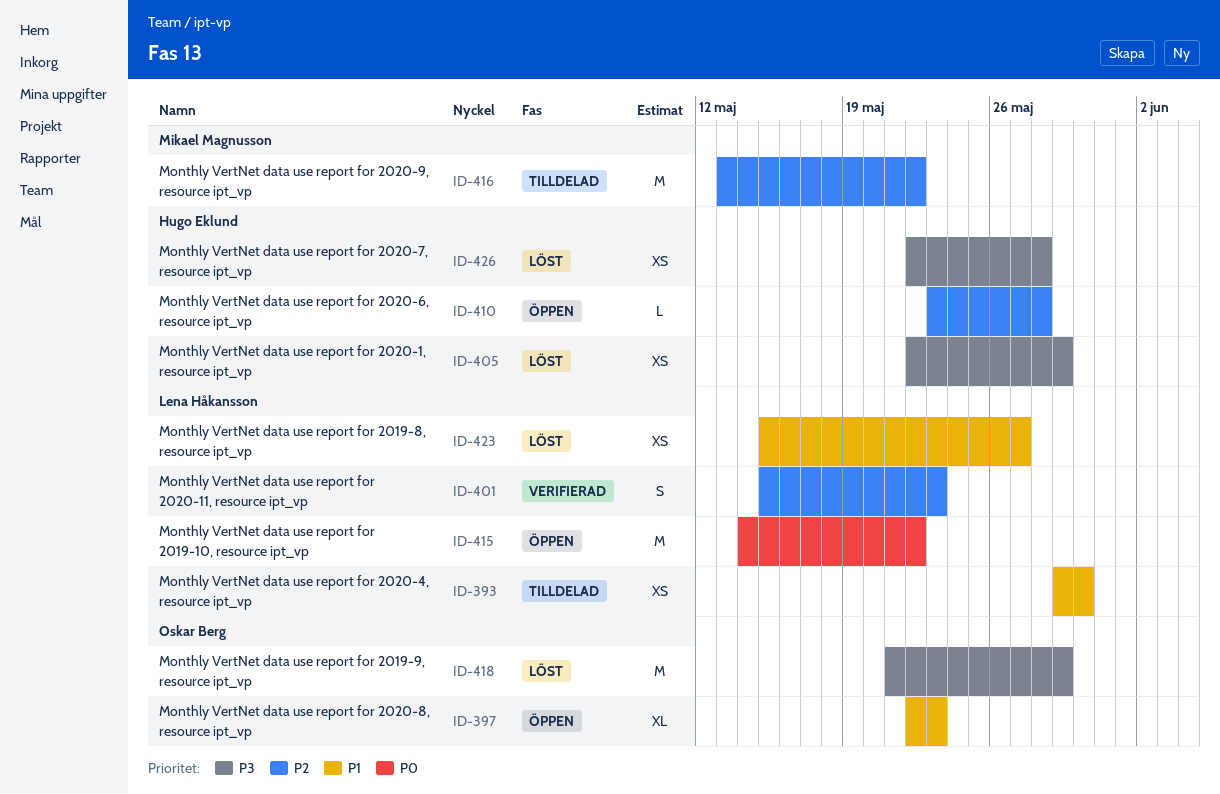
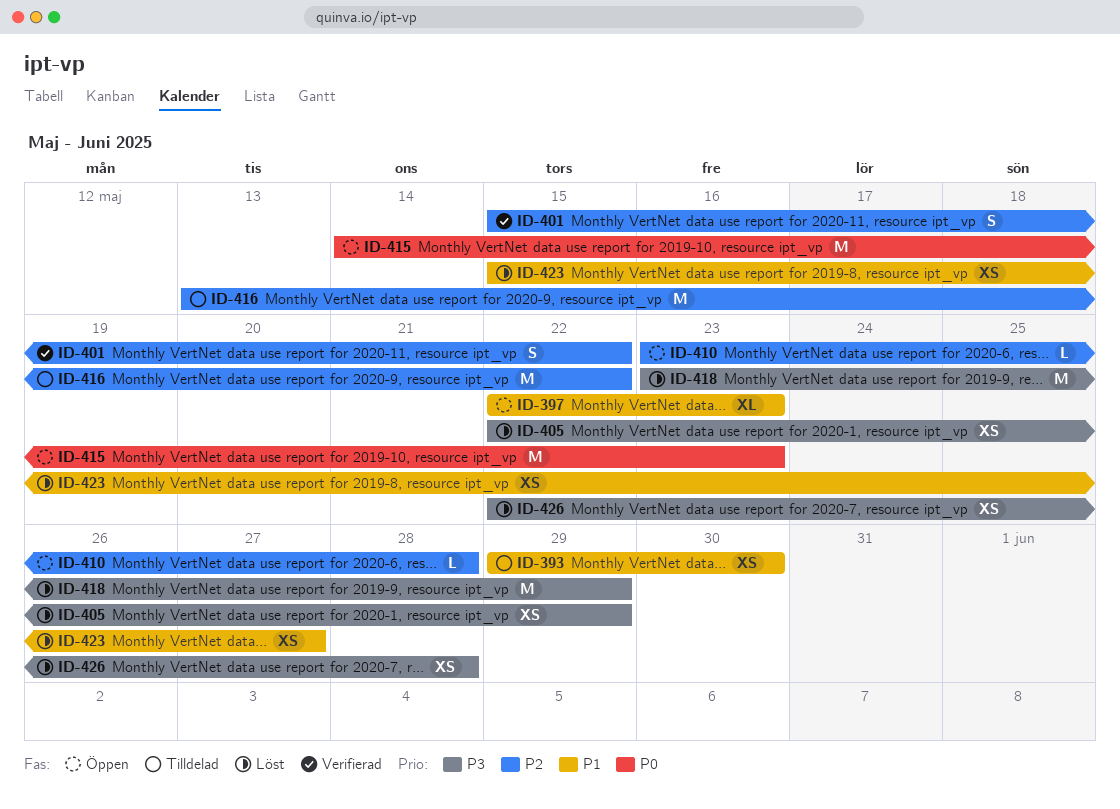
ID-401, due: May 23 -> May 22
ID-415, due: May 22 -> May 23
ID-418, start: May 21 -> May 23

